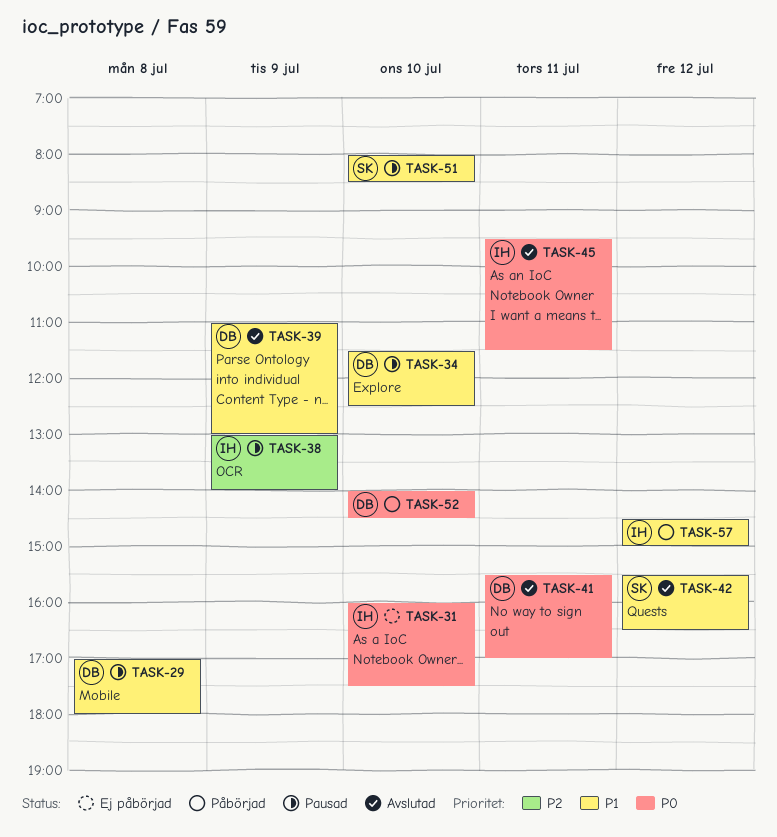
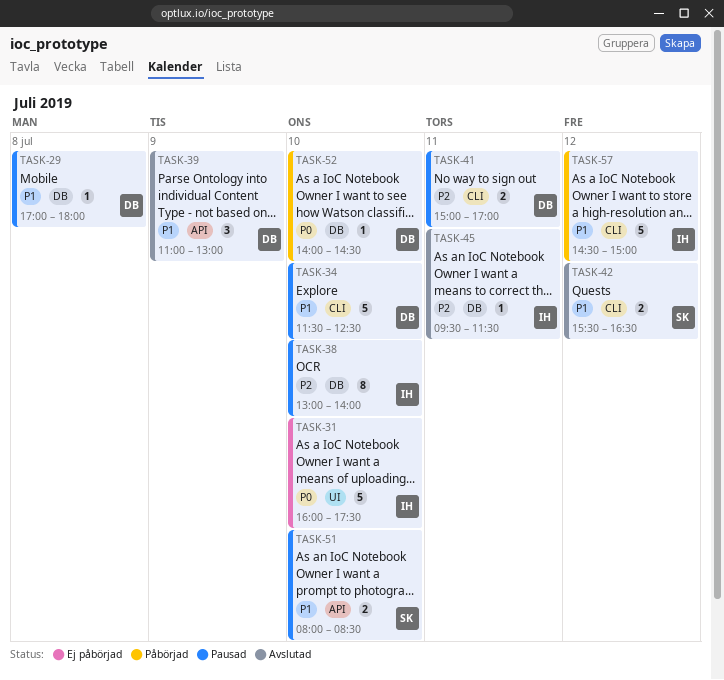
TASK-38, day: Jul 9 -> Jul 10
TASK-41, status: Avslutad -> Pausad
TASK-41, priority: P0 -> P2
TASK-41, begins: 15:30 -> 15:00
TASK-45, priority: P0 -> P2

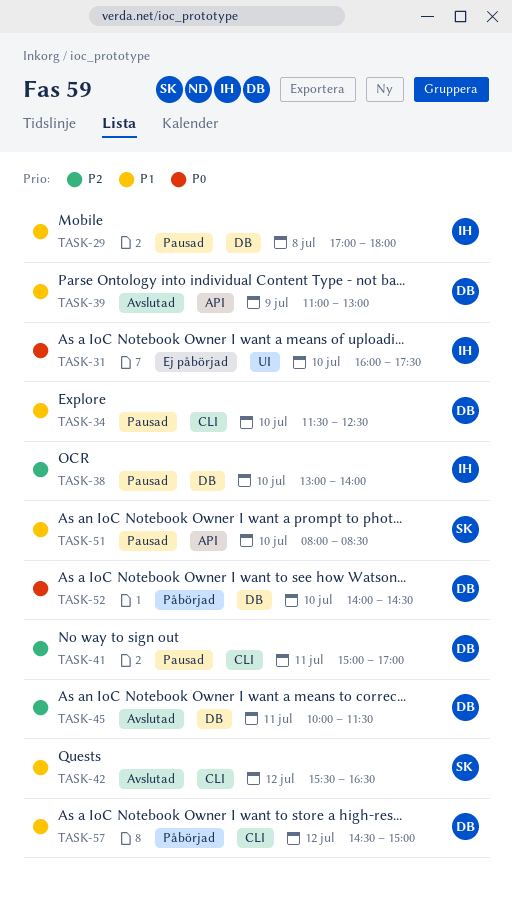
TASK-29, owner: DB -> IH
TASK-45, owner: IH -> DB
TASK-45, begins: 09:30 -> 10:00
TASK-57, owner: IH -> DB

